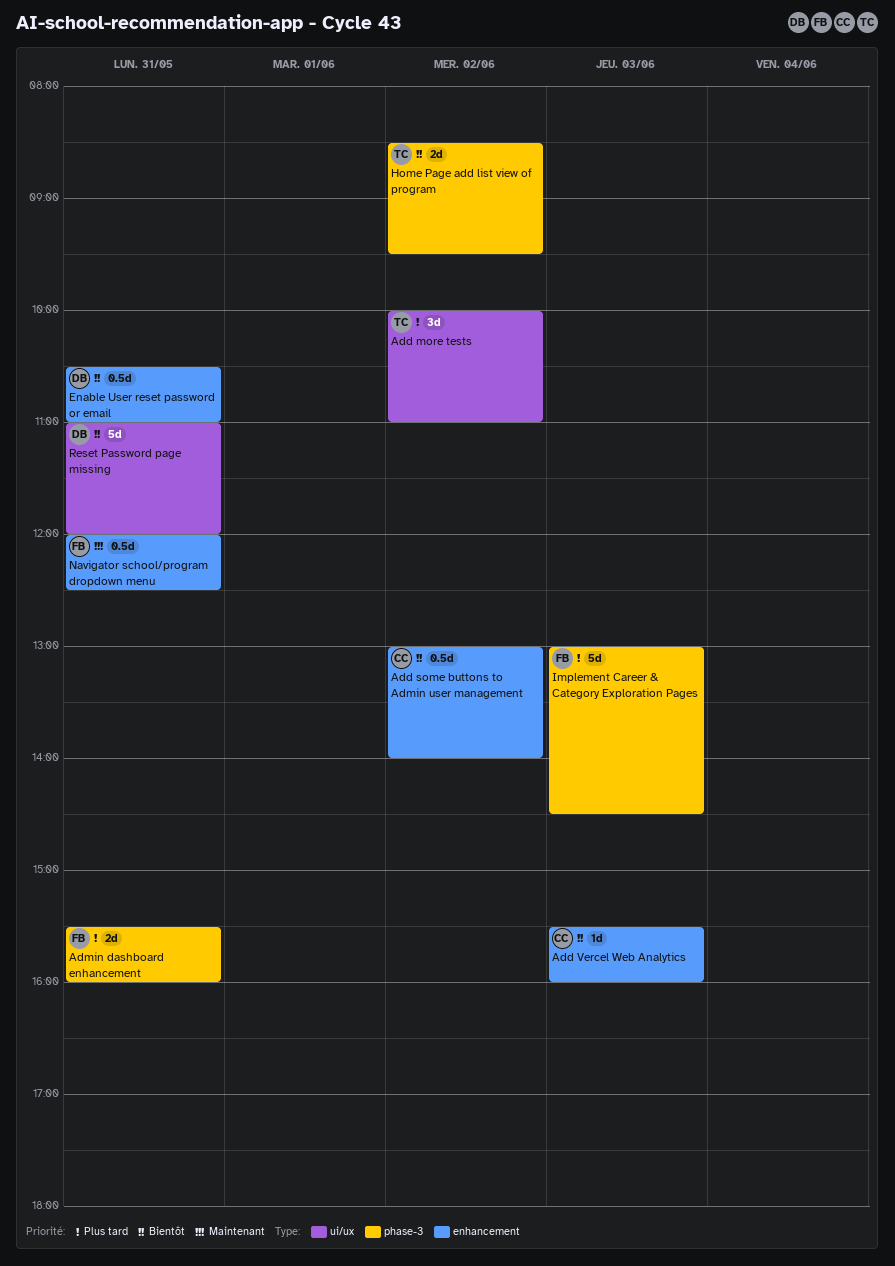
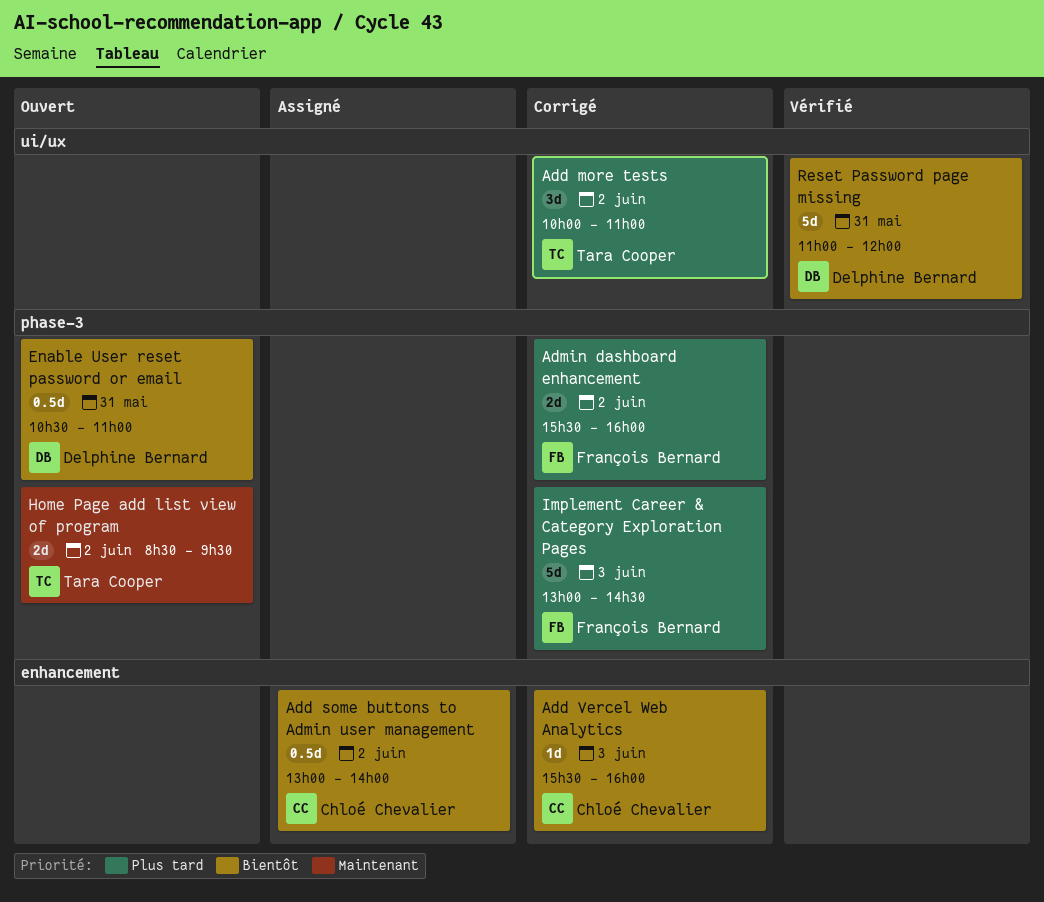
Admin dashboard enhancement, day: May 31 -> Jun 2
Enable User reset password or email, label: enhancement -> phase-3
Home Page add list view of program, priority: Bientôt -> Maintenant
Navigator school/program dropdown menu: present -> none

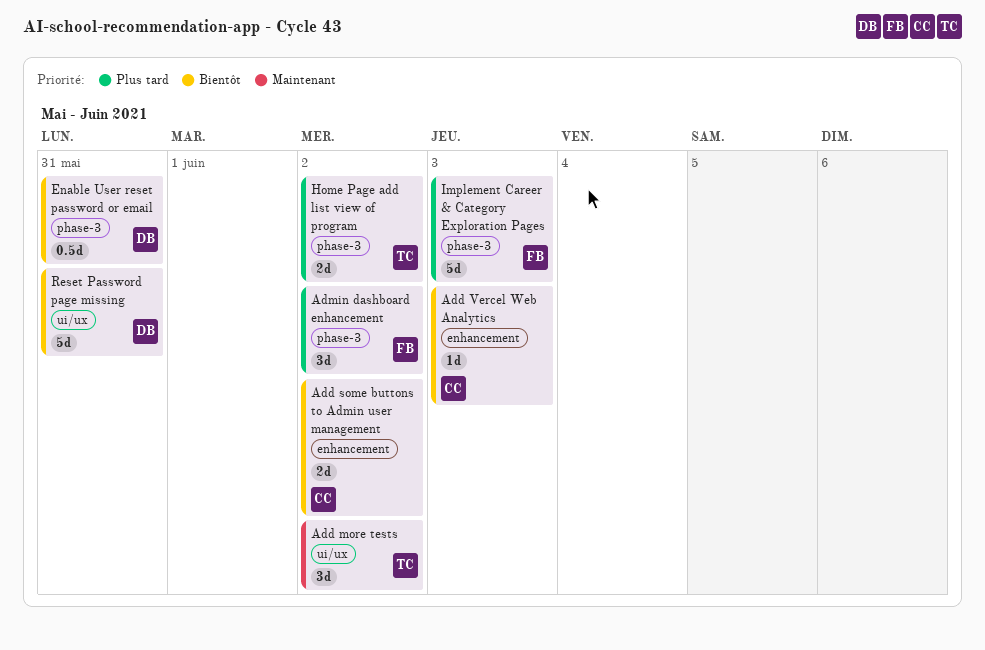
Add more tests, priority: Plus tard -> Maintenant
Add some buttons to Admin user management, estimate: 0.5d -> 2d
Admin dashboard enhancement, estimate: 2d -> 3d
Home Page add list view of program, priority: Maintenant -> Plus tard

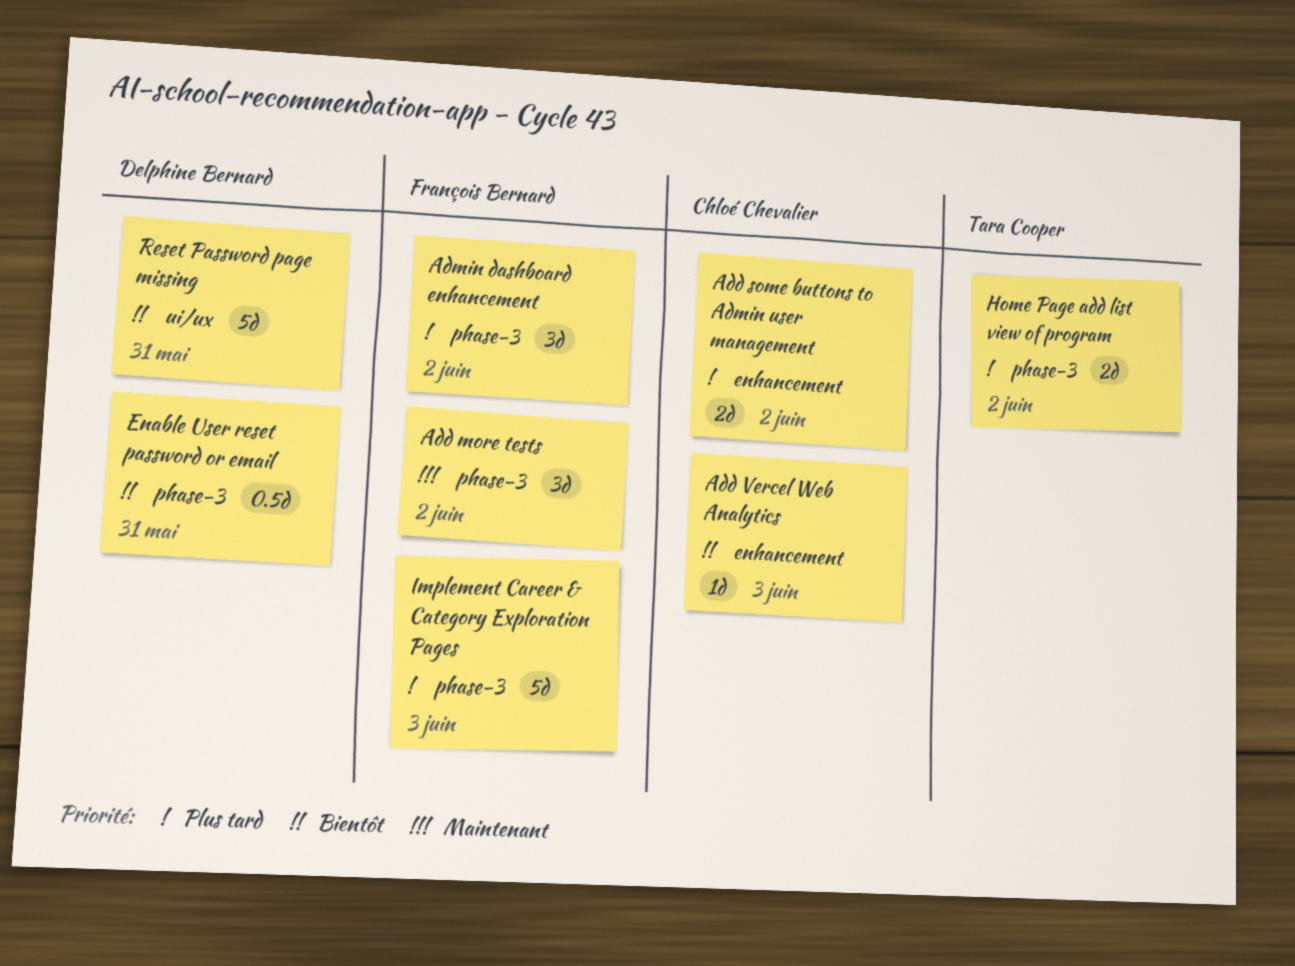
Add more tests, owner: Tara Cooper -> François Bernard
Add more tests, label: ui/ux -> phase-3
Add some buttons to Admin user management, priority: Bientôt -> Plus tard

